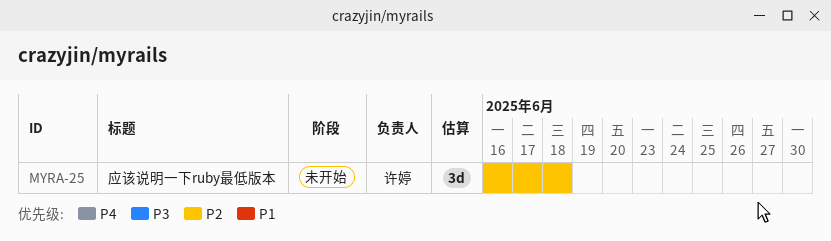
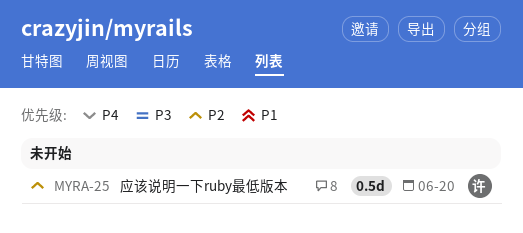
MYRA-25, estimate: 3d -> 0.5d
MYRA-25, due: Jun 18 -> Jun 20

